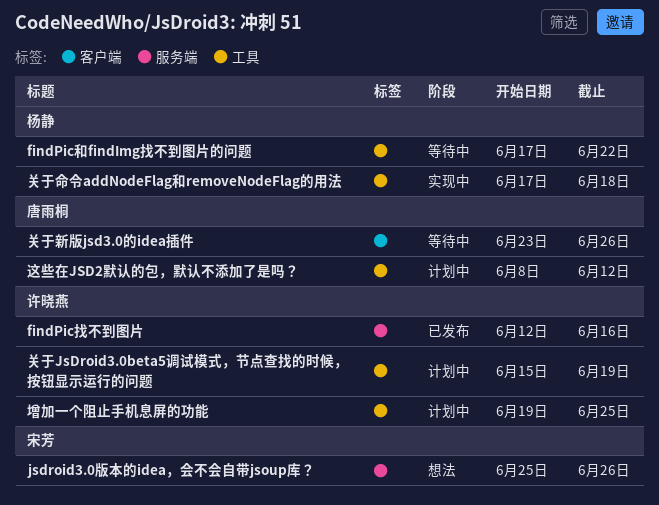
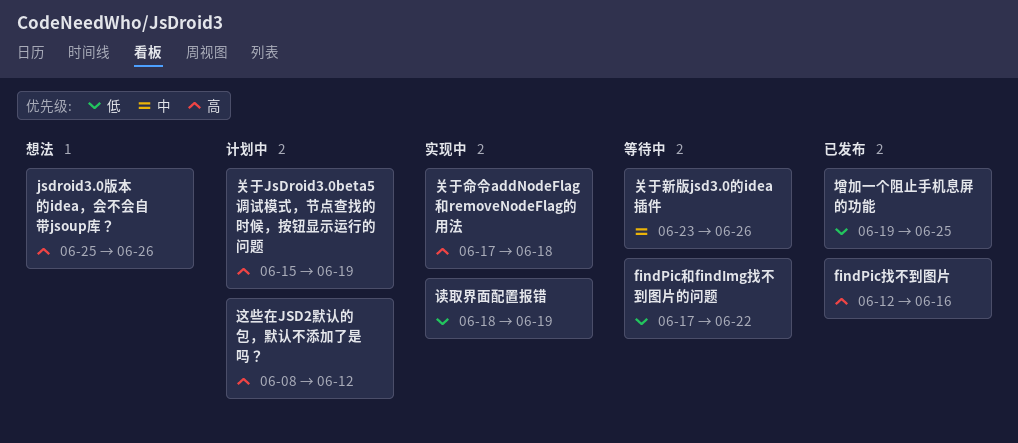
增加一个阻止手机息屏的功能, status: 计划中 -> 已发布
读取界面配置报错: none -> present

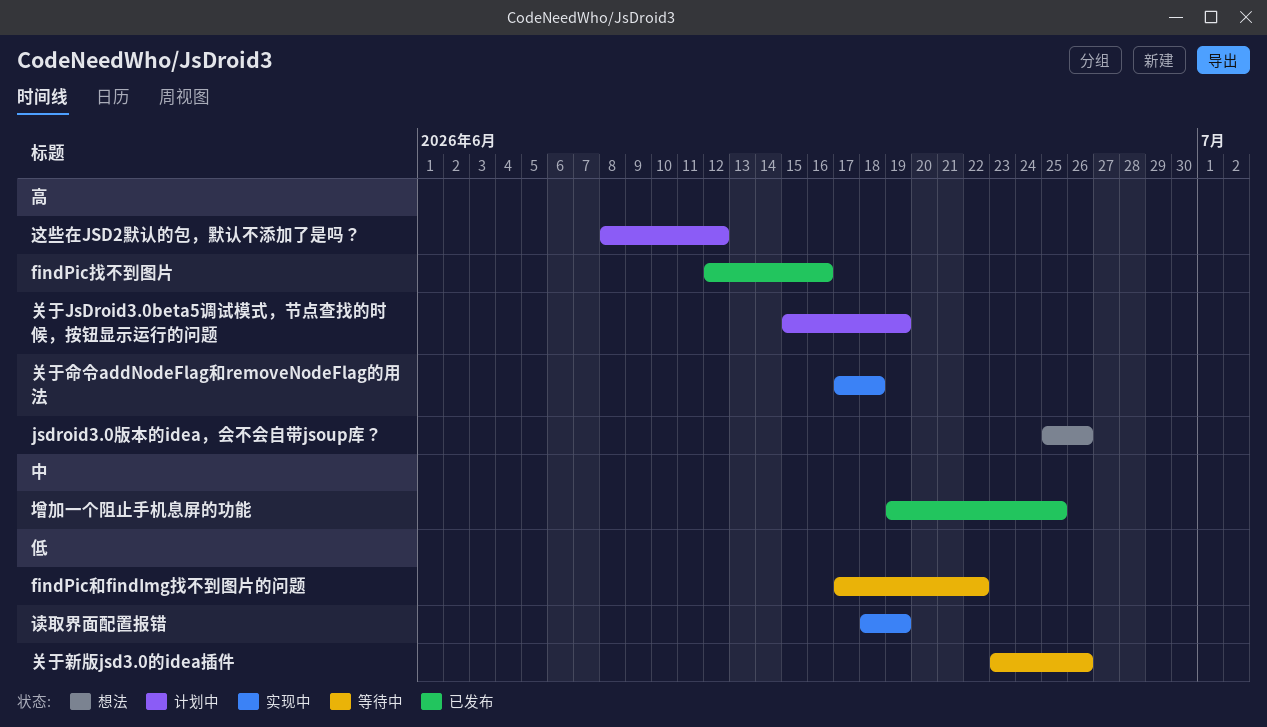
关于新版jsd3.0的idea插件, priority: 中 -> 低
增加一个阻止手机息屏的功能, priority: 低 -> 中

